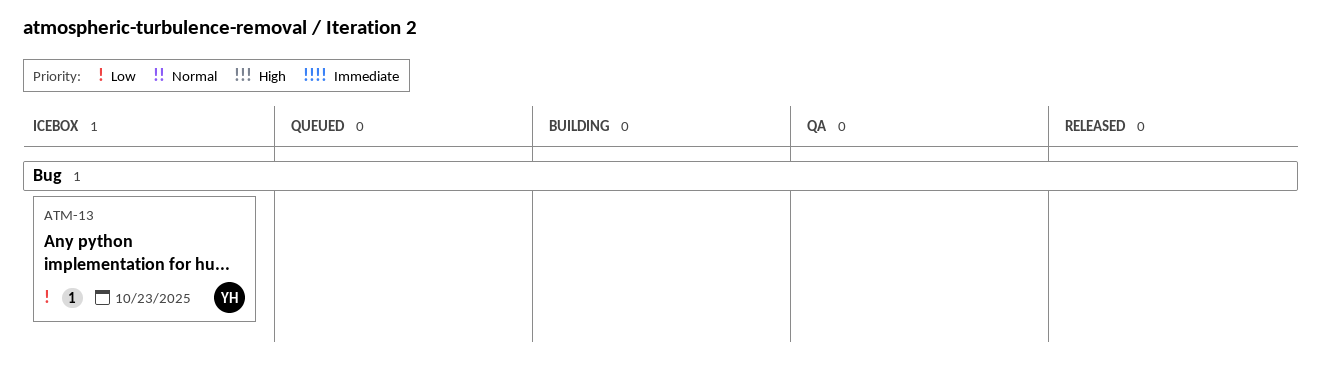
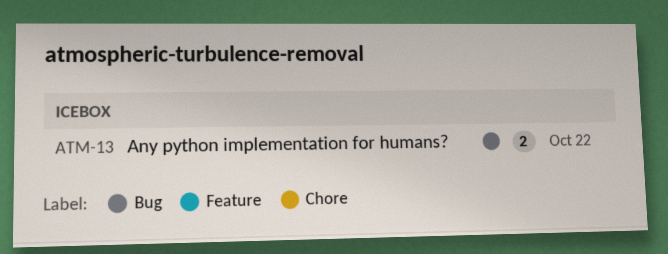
ATM-13, estimate: 1 -> 2
ATM-13, due: Oct 23 -> Oct 22

